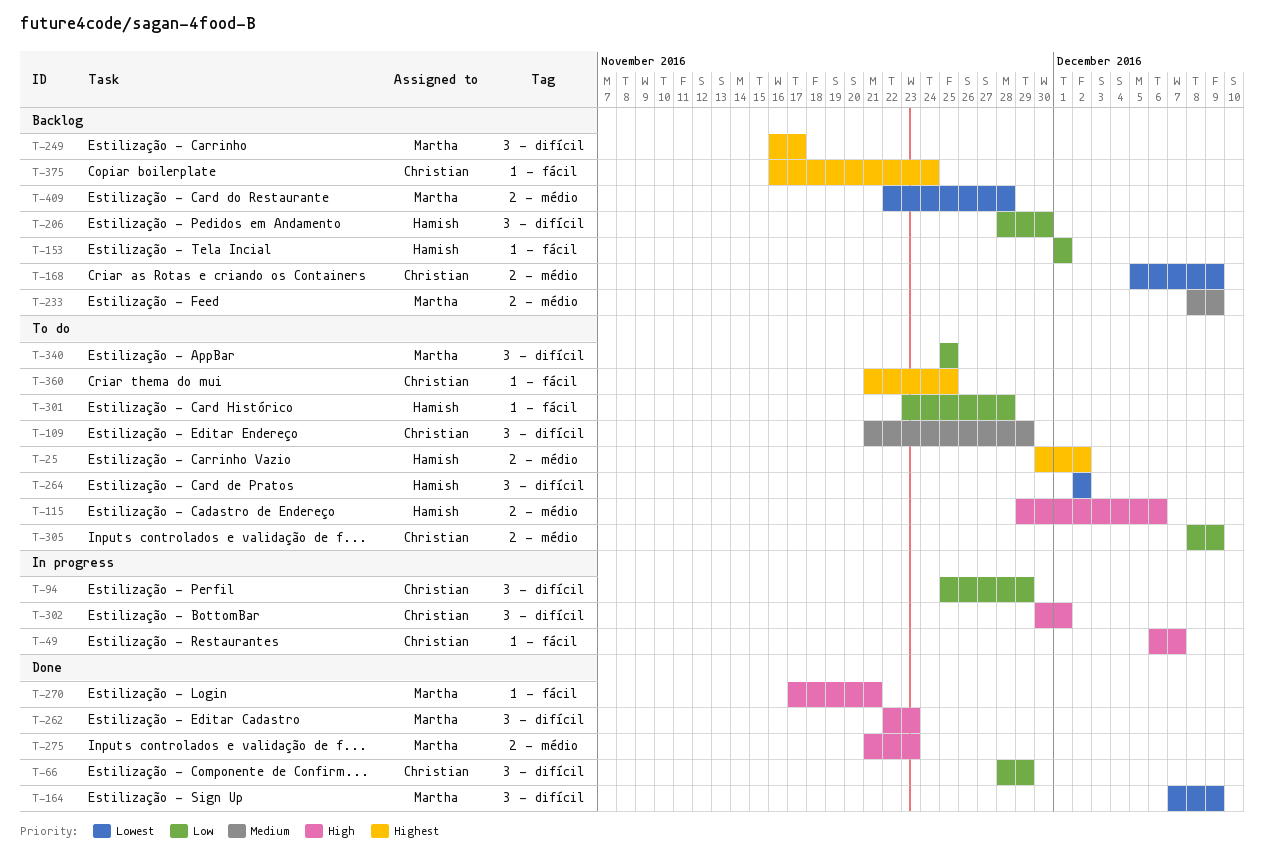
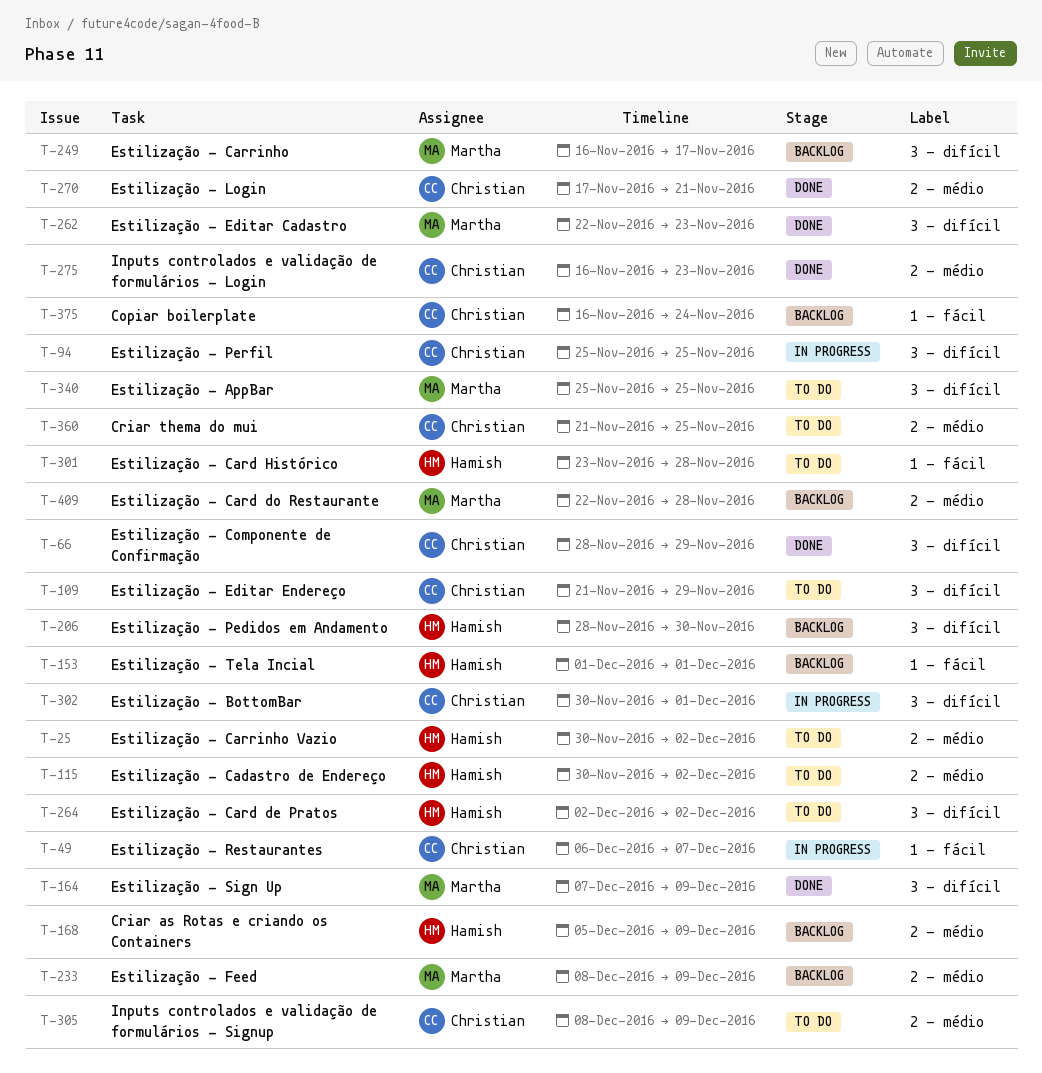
T-94, due: Nov 29 -> Nov 25
T-115, start: Nov 29 -> Nov 30
T-115, due: Dec 6 -> Dec 2
T-168, owner: Christian -> Hamish
T-270, owner: Martha -> Christian
T-270, label: 1 - fácil -> 2 - médio
T-275, owner: Martha -> Christian
T-275, start: Nov 21 -> Nov 16
T-360, label: 1 - fácil -> 2 - médio

